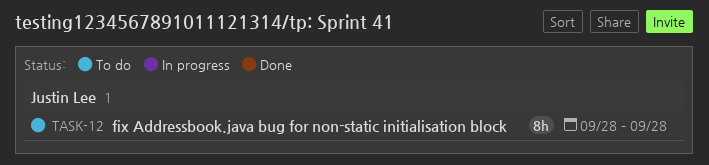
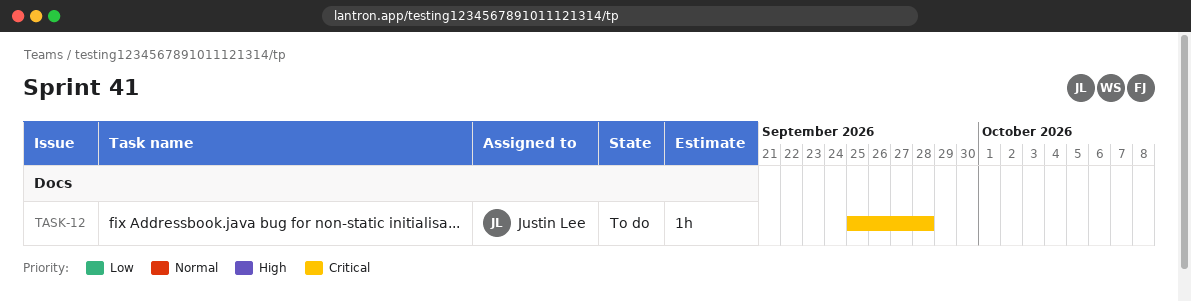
TASK-12, estimate: 8h -> 1h
TASK-12, start: Sep 28 -> Sep 25

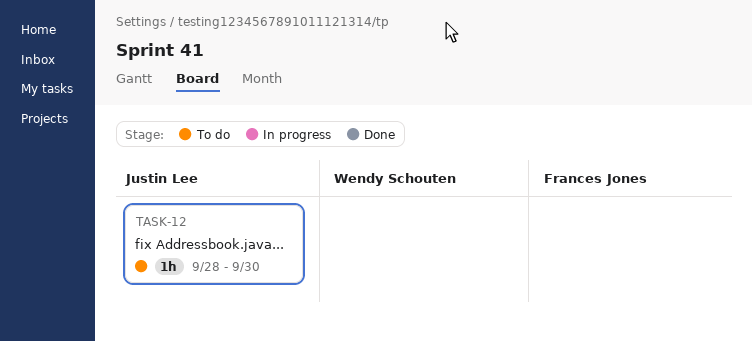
TASK-12, start: Sep 25 -> Sep 28
TASK-12, due: Sep 28 -> Sep 30

